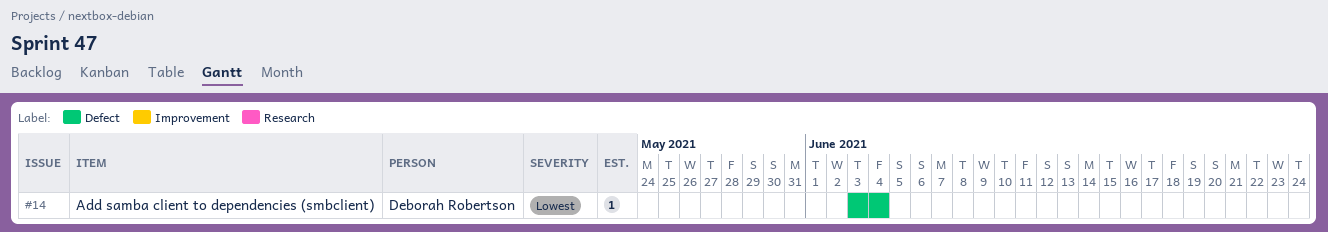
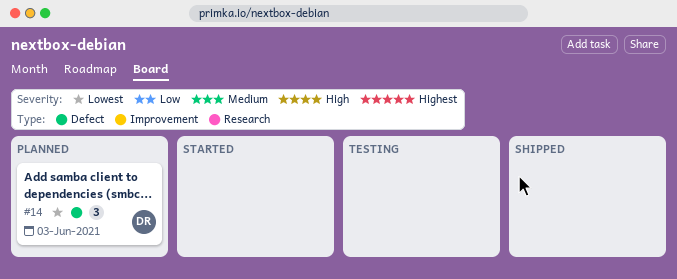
#14, estimate: 1 -> 3
#14, due: Jun 4 -> Jun 3

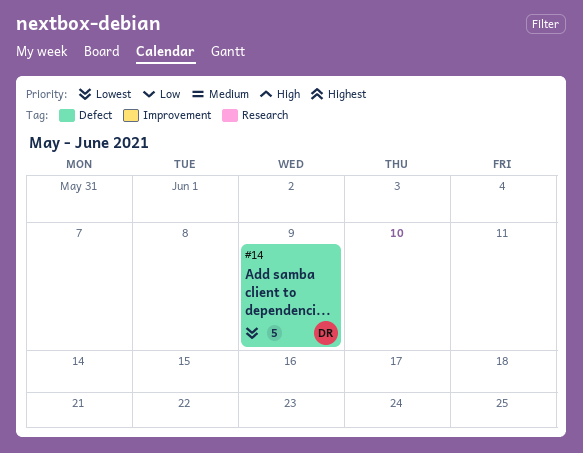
#14, estimate: 3 -> 5
#14, due: Jun 3 -> Jun 9

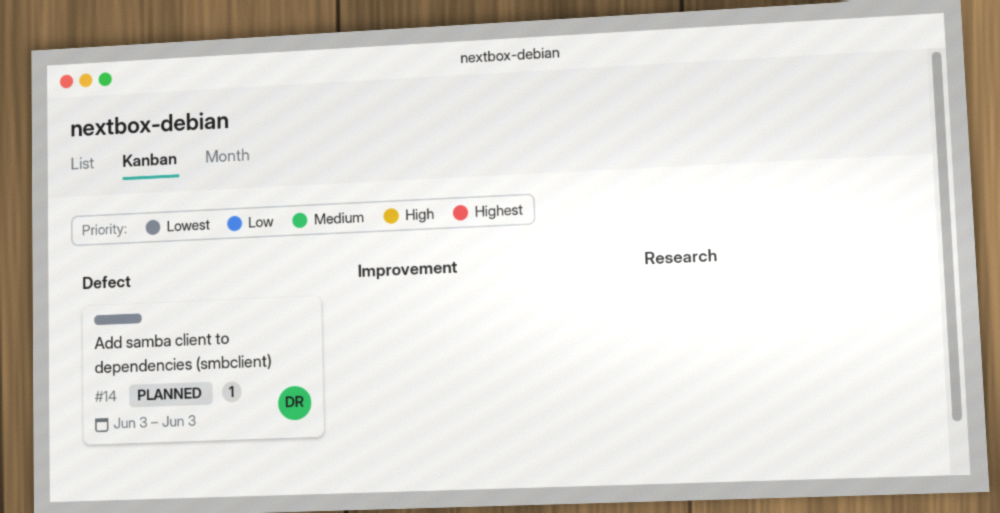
#14, estimate: 5 -> 1
#14, due: Jun 9 -> Jun 3

